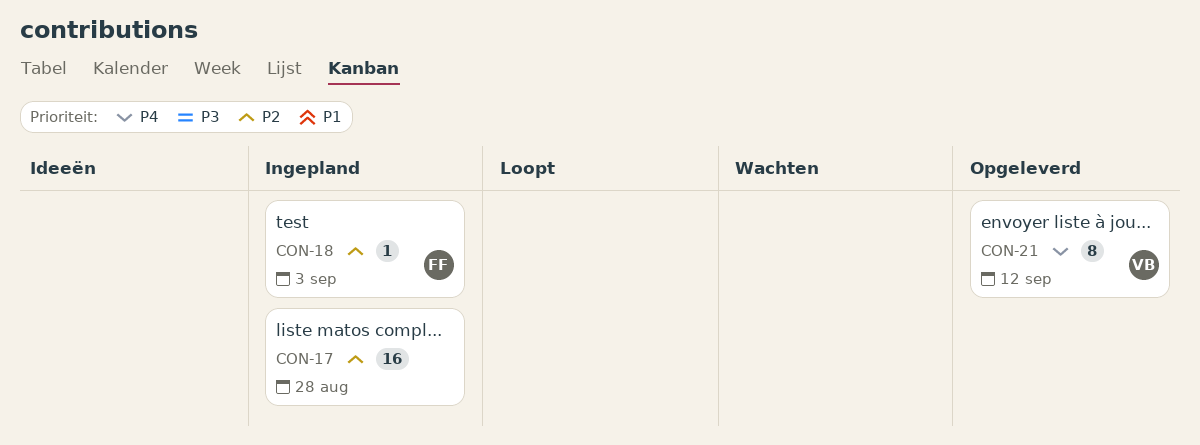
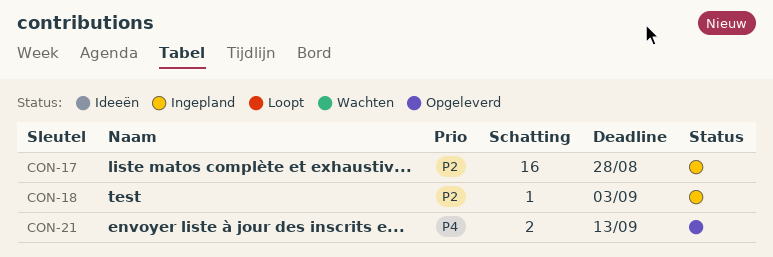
CON-21, estimate: 8 -> 2
CON-21, due: Sep 12 -> Sep 13

